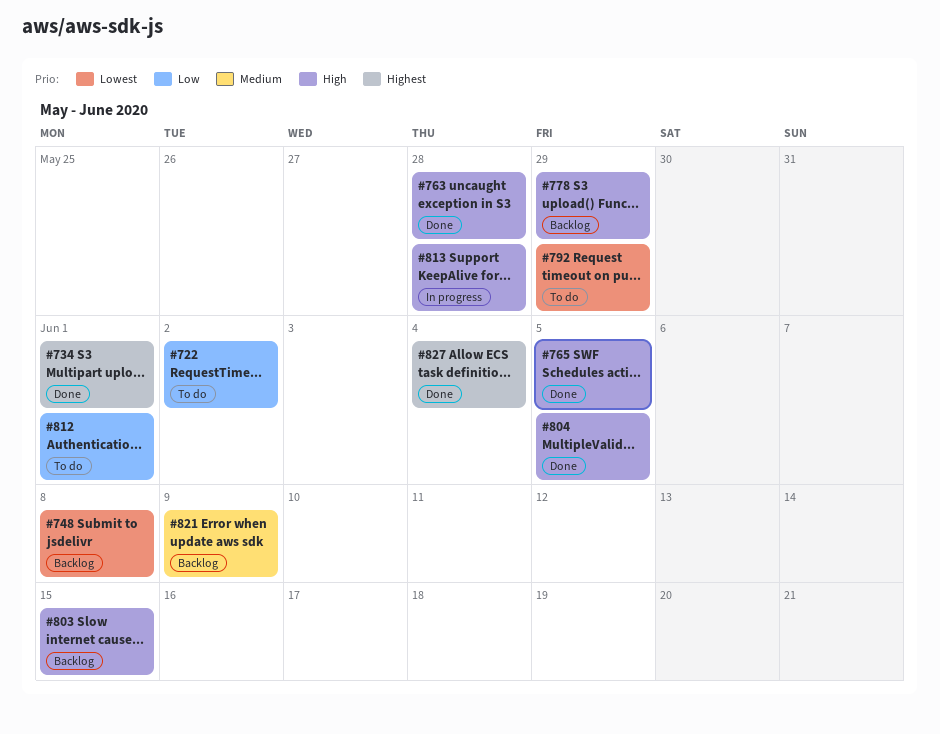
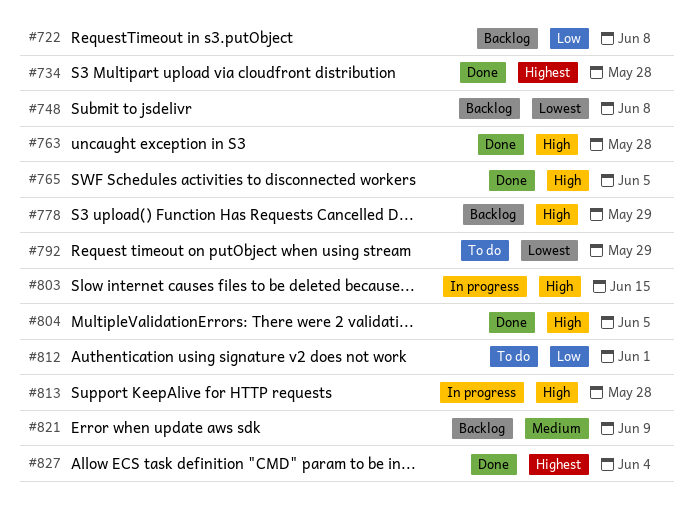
#722, status: To do -> Backlog
#722, due: Jun 2 -> Jun 8
#734, due: Jun 1 -> May 28
#803, status: Backlog -> In progress

